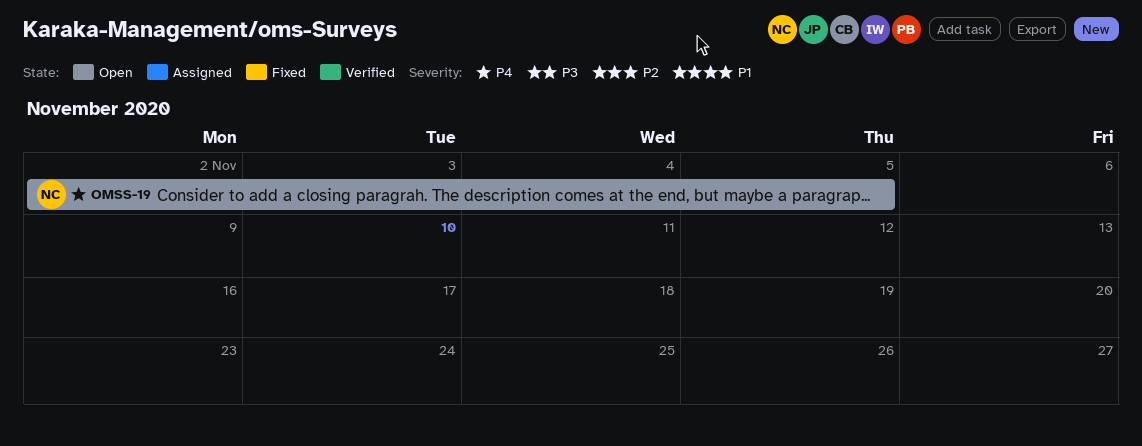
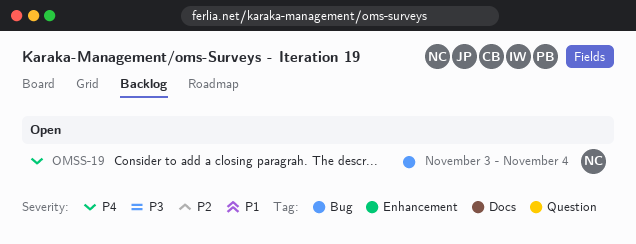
OMSS-19, start: Nov 2 -> Nov 3
OMSS-19, due: Nov 5 -> Nov 4

